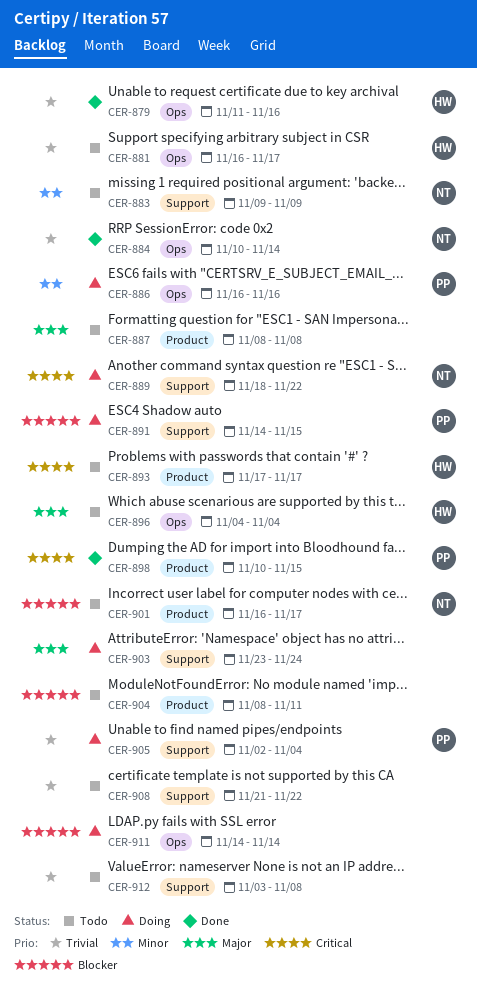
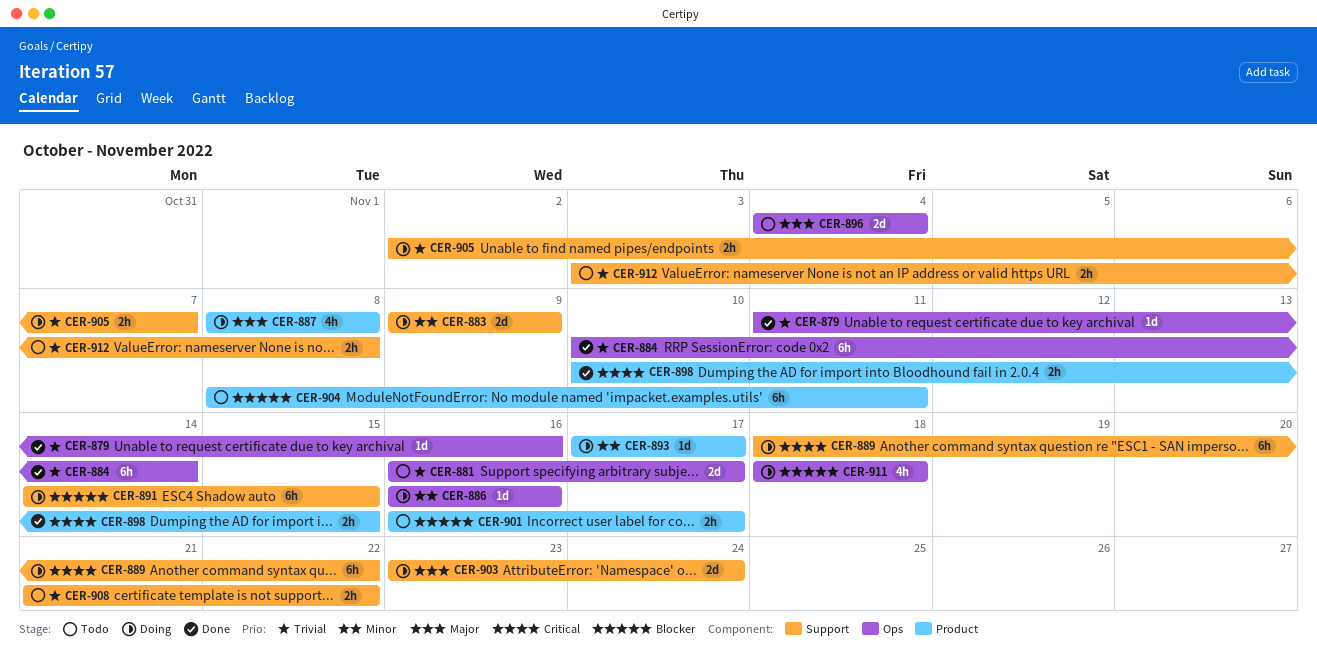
CER-883, status: Todo -> Doing
CER-887, status: Todo -> Doing
CER-893, status: Todo -> Doing
CER-893, priority: Critical -> Minor
CER-905, due: Nov 4 -> Nov 7
CER-911, start: Nov 14 -> Nov 18
CER-911, due: Nov 14 -> Nov 18

